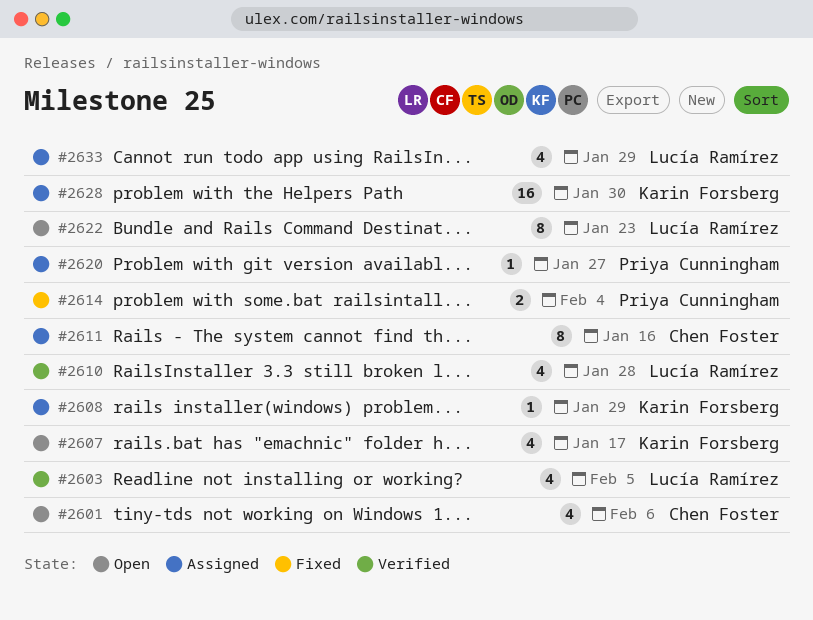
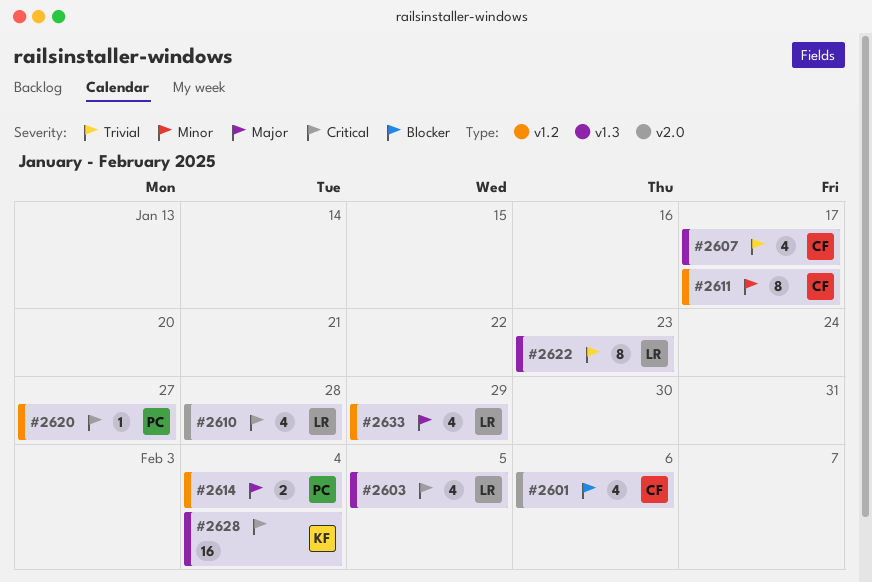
#2607, owner: Karin Forsberg -> Chen Foster
#2608: present -> none
#2611, due: Jan 16 -> Jan 17
#2628, due: Jan 30 -> Feb 4

